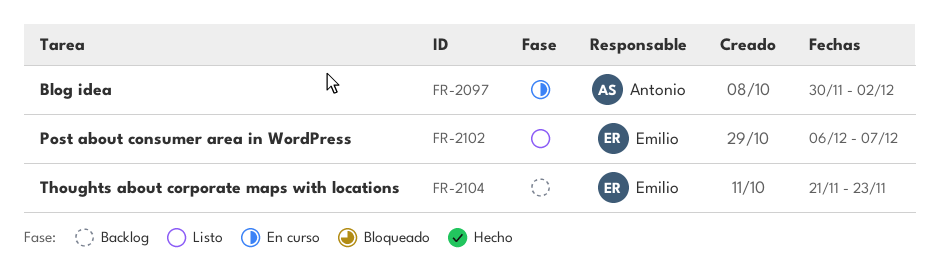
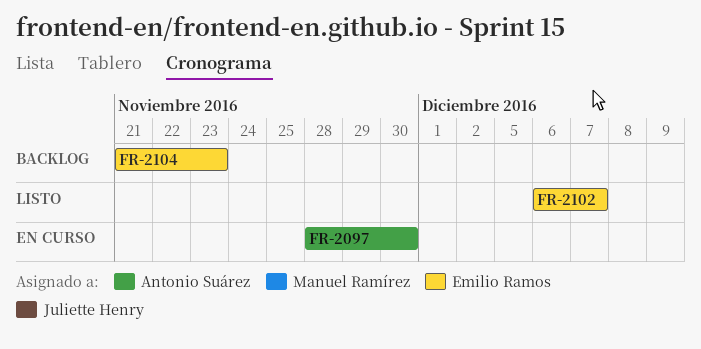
FR-2097, start: Nov 30 -> Nov 28
FR-2097, due: Dec 2 -> Nov 30

